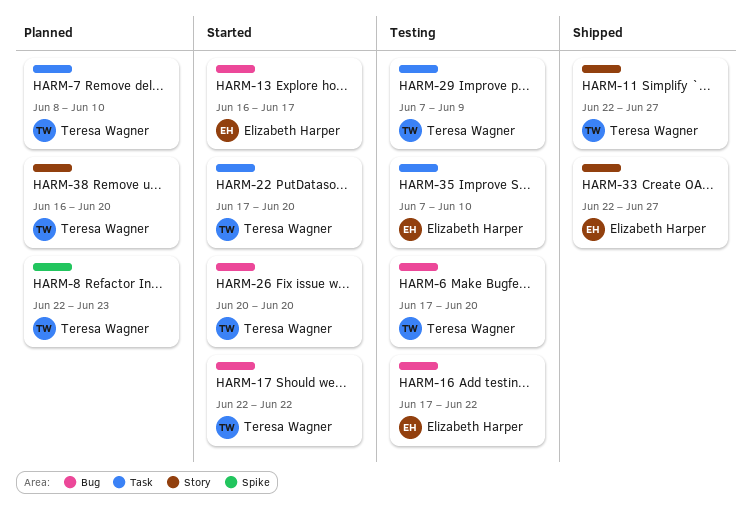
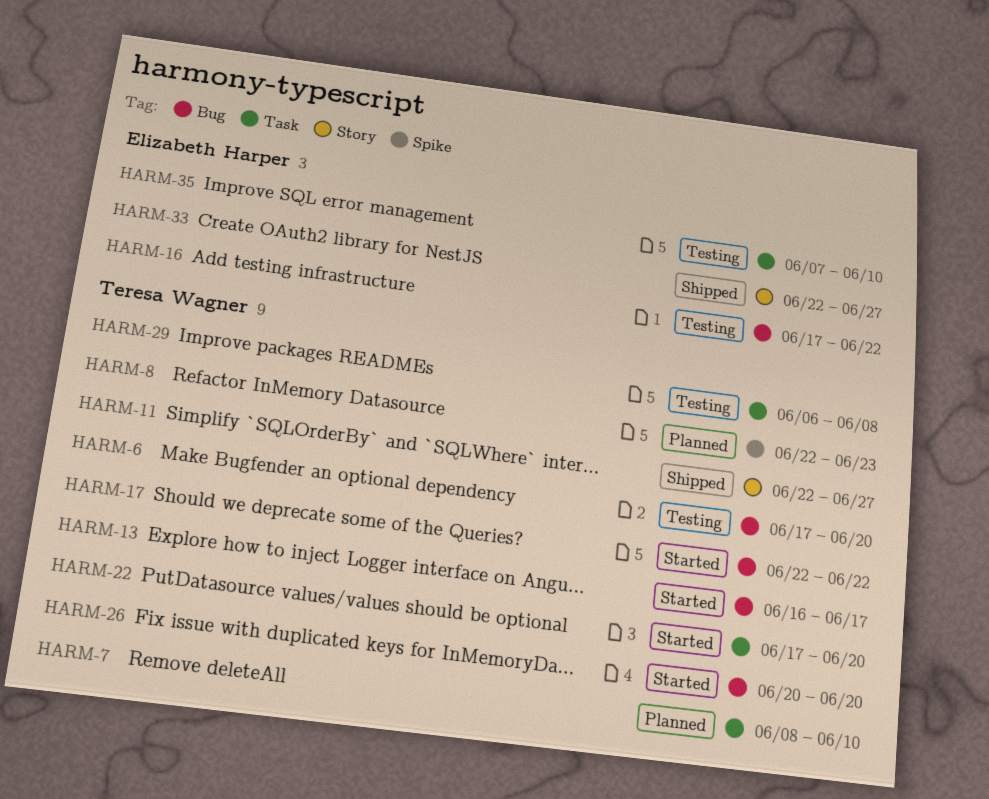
HARM-13, owner: Elizabeth Harper -> Teresa Wagner
HARM-29, start: Jun 7 -> Jun 6
HARM-29, due: Jun 9 -> Jun 8
HARM-38: present -> none

